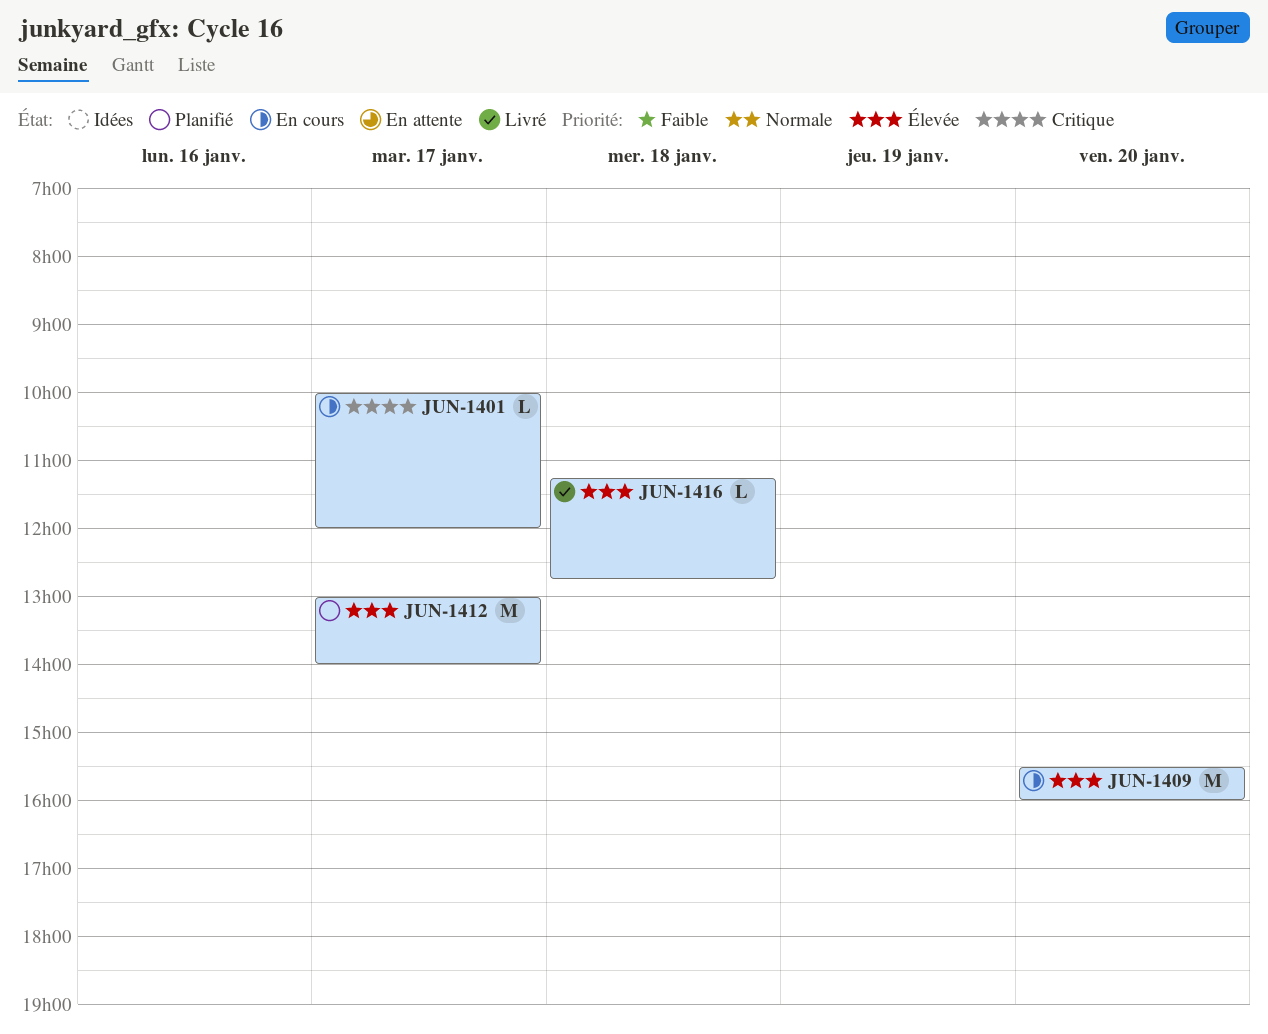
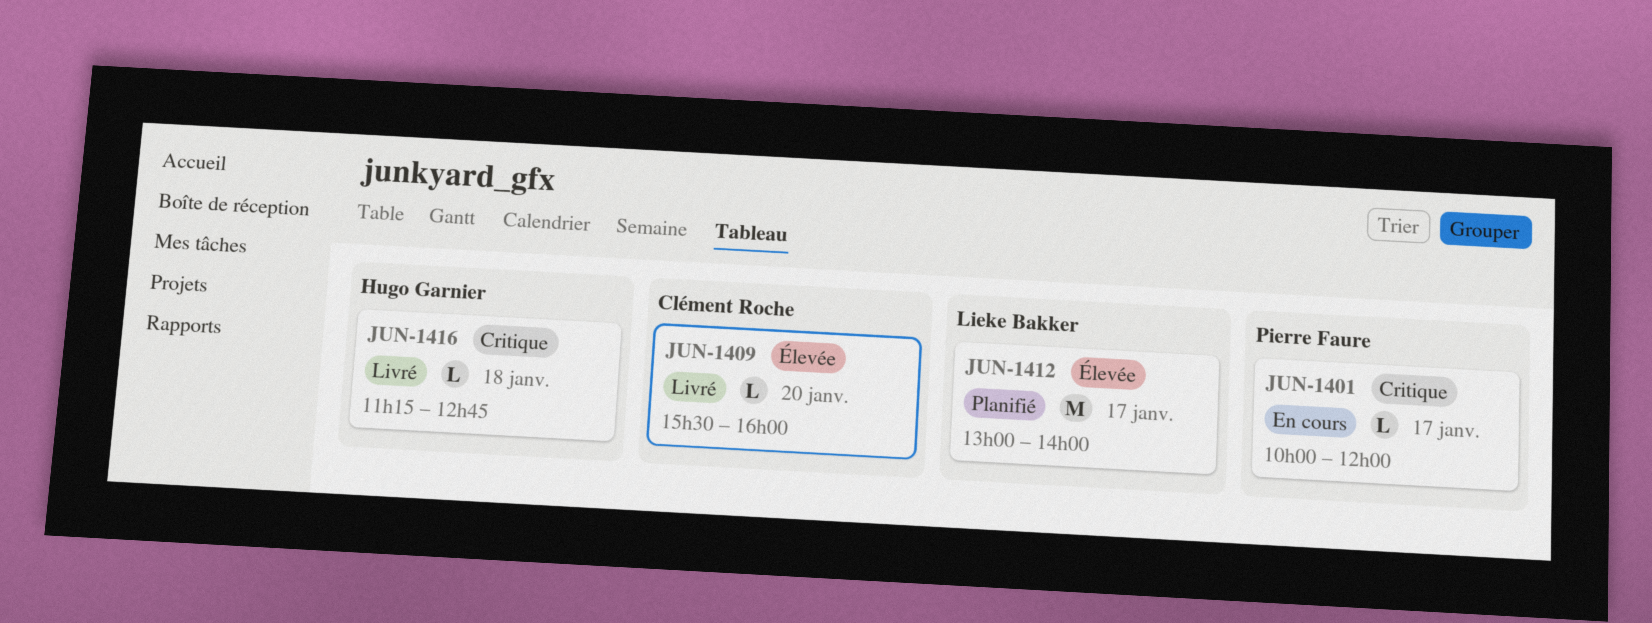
JUN-1409, status: En cours -> Livré
JUN-1409, estimate: M -> L
JUN-1416, priority: Élevée -> Critique

